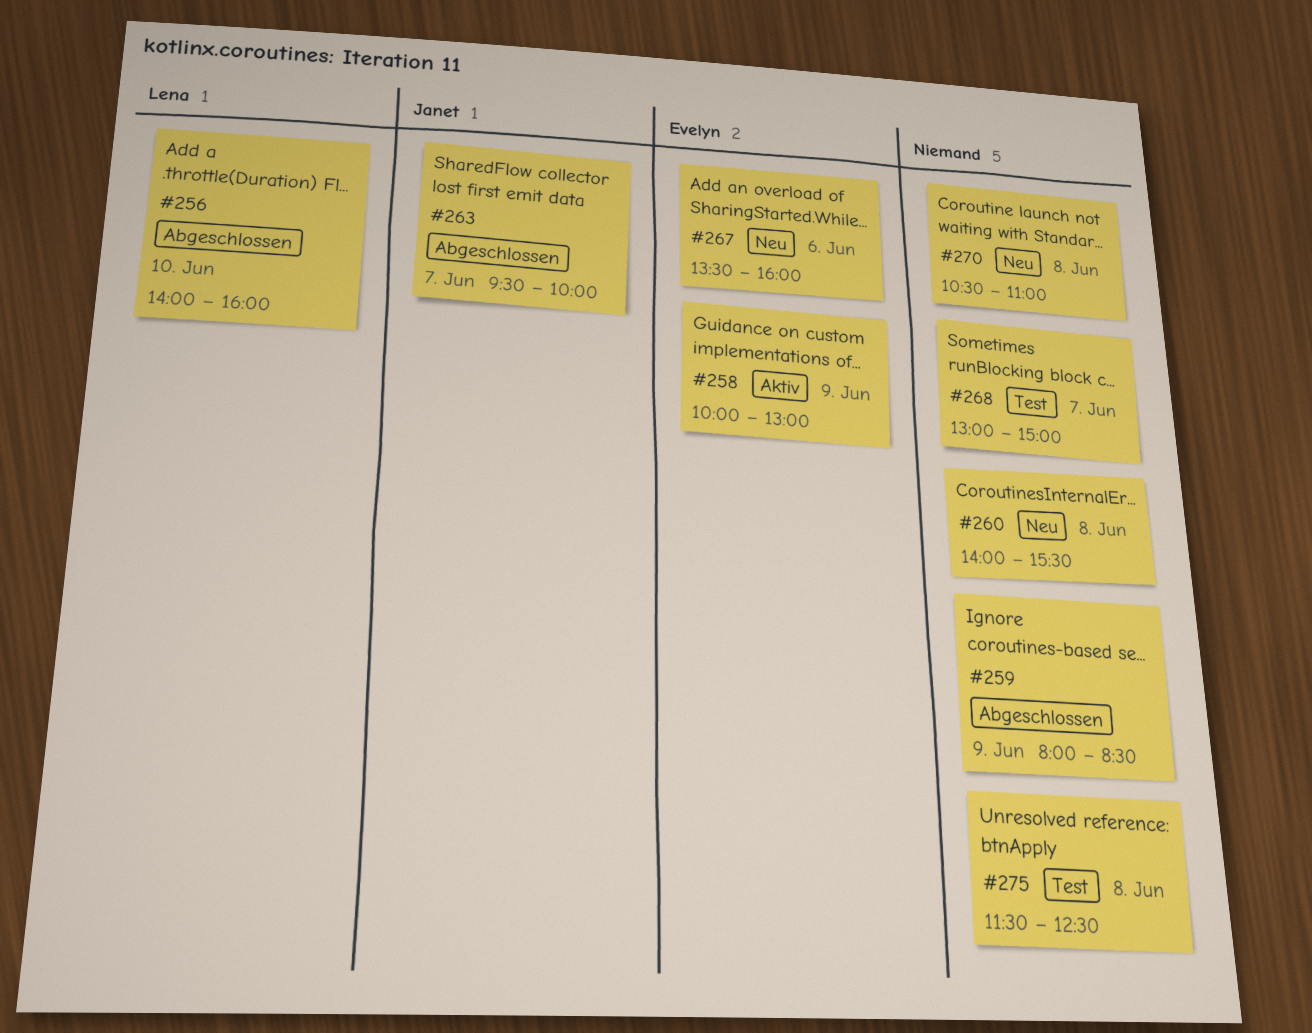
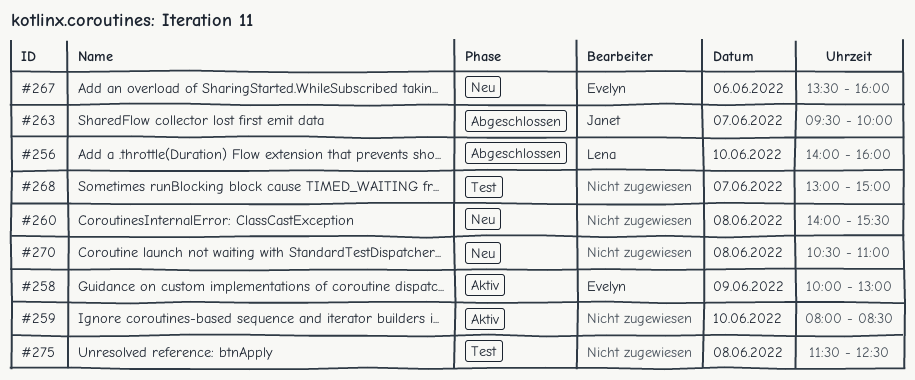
#259, status: Abgeschlossen -> Aktiv
#259, day: Jun 9 -> Jun 10

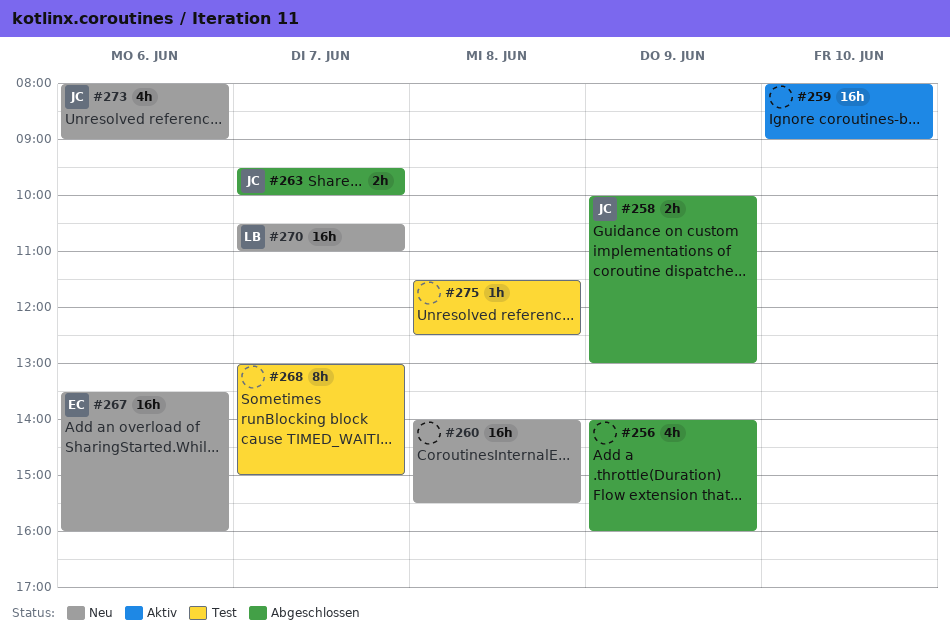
#256, owner: Lena -> none
#256, day: Jun 10 -> Jun 9
#258, status: Aktiv -> Abgeschlossen
#258, owner: Evelyn -> Janet
#259, ends: 08:30 -> 09:00
#270, owner: none -> Lena
#270, day: Jun 8 -> Jun 7
#273: none -> present

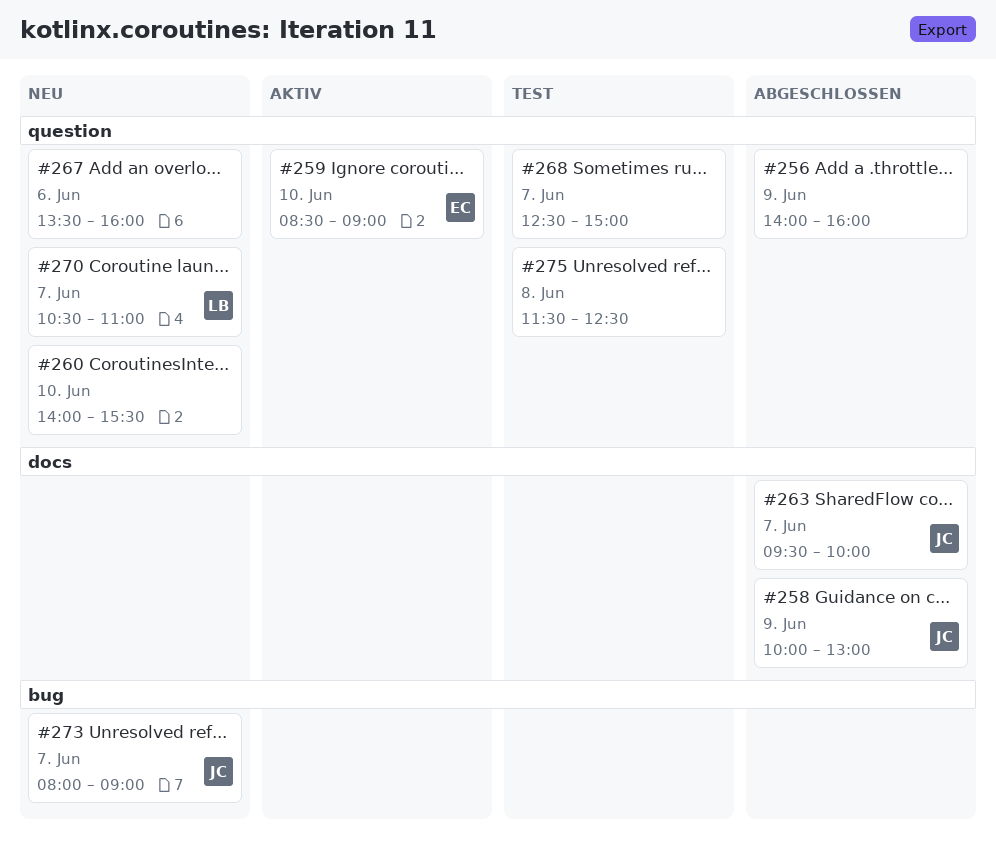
#259, owner: none -> EC
#259, begins: 08:00 -> 08:30
#260, day: Jun 8 -> Jun 10
#267, owner: EC -> none
#268, begins: 13:00 -> 12:30
#273, day: Jun 6 -> Jun 7

